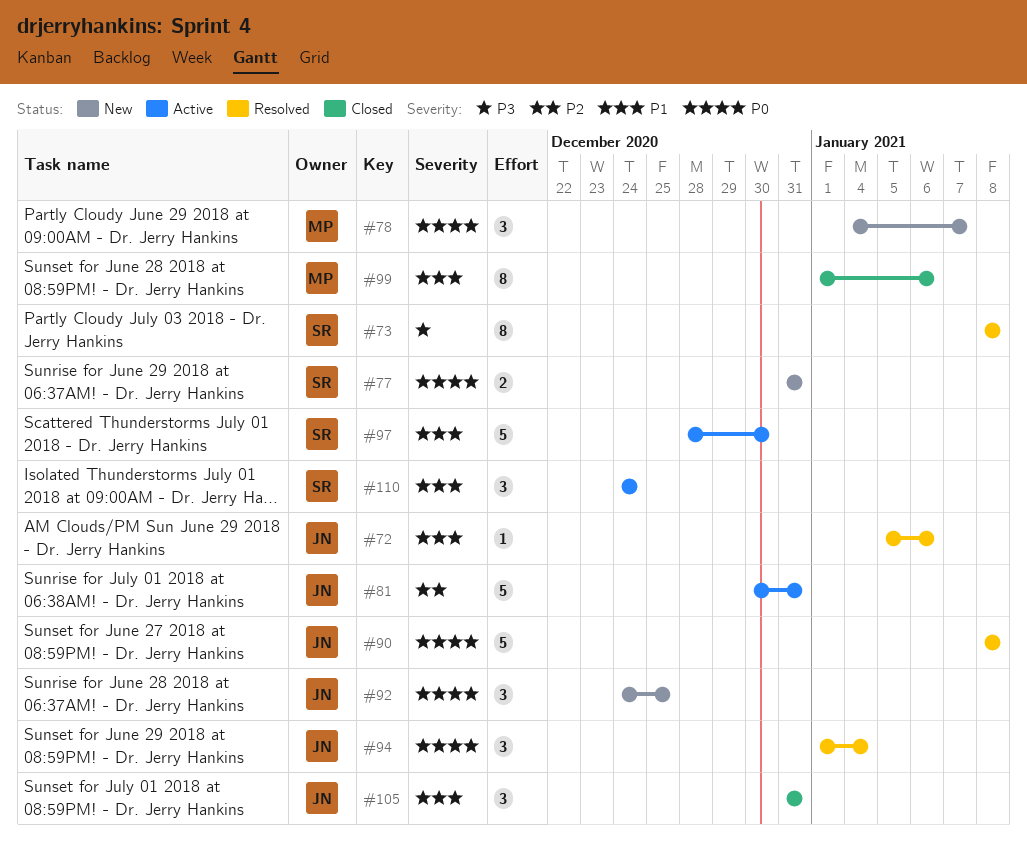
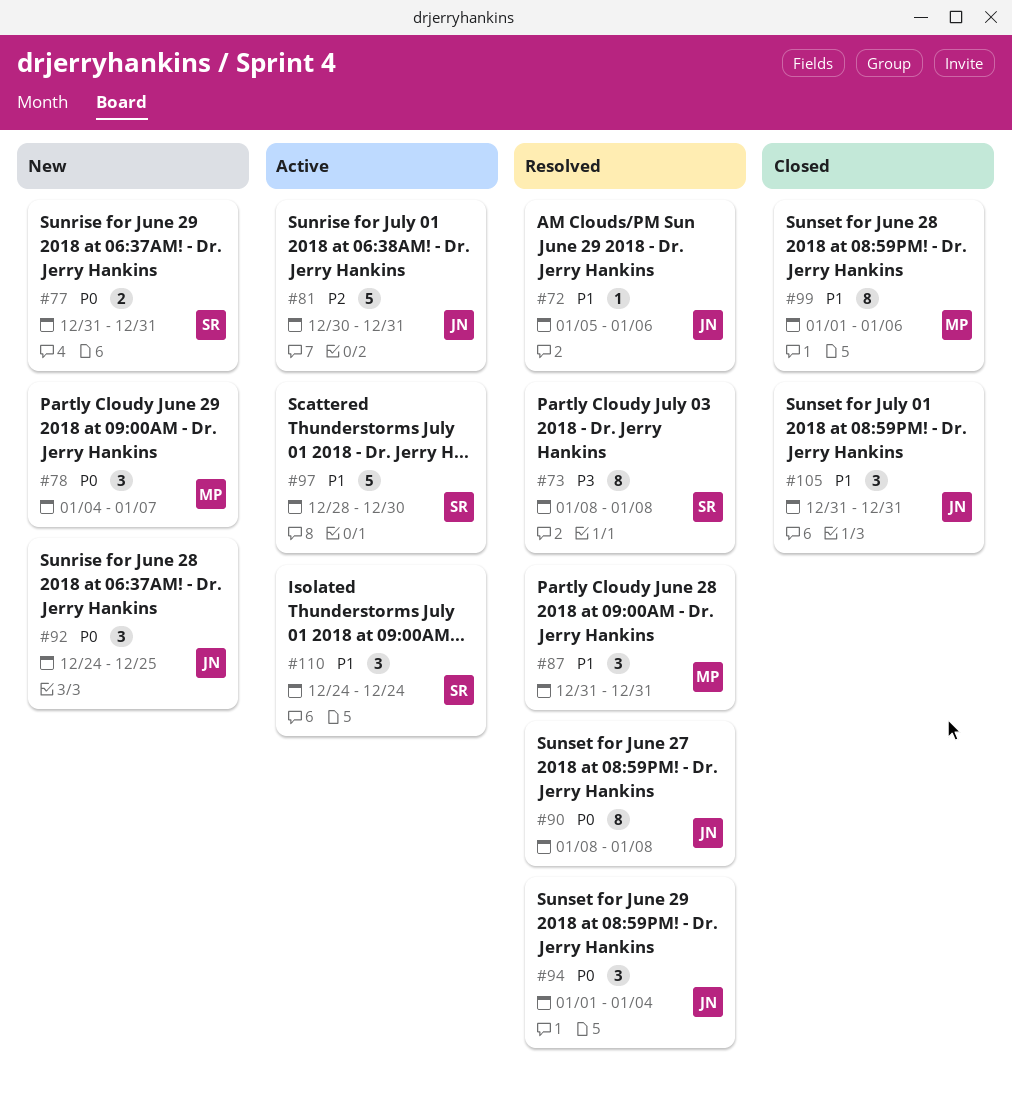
#87: none -> present
#90, estimate: 5 -> 8

